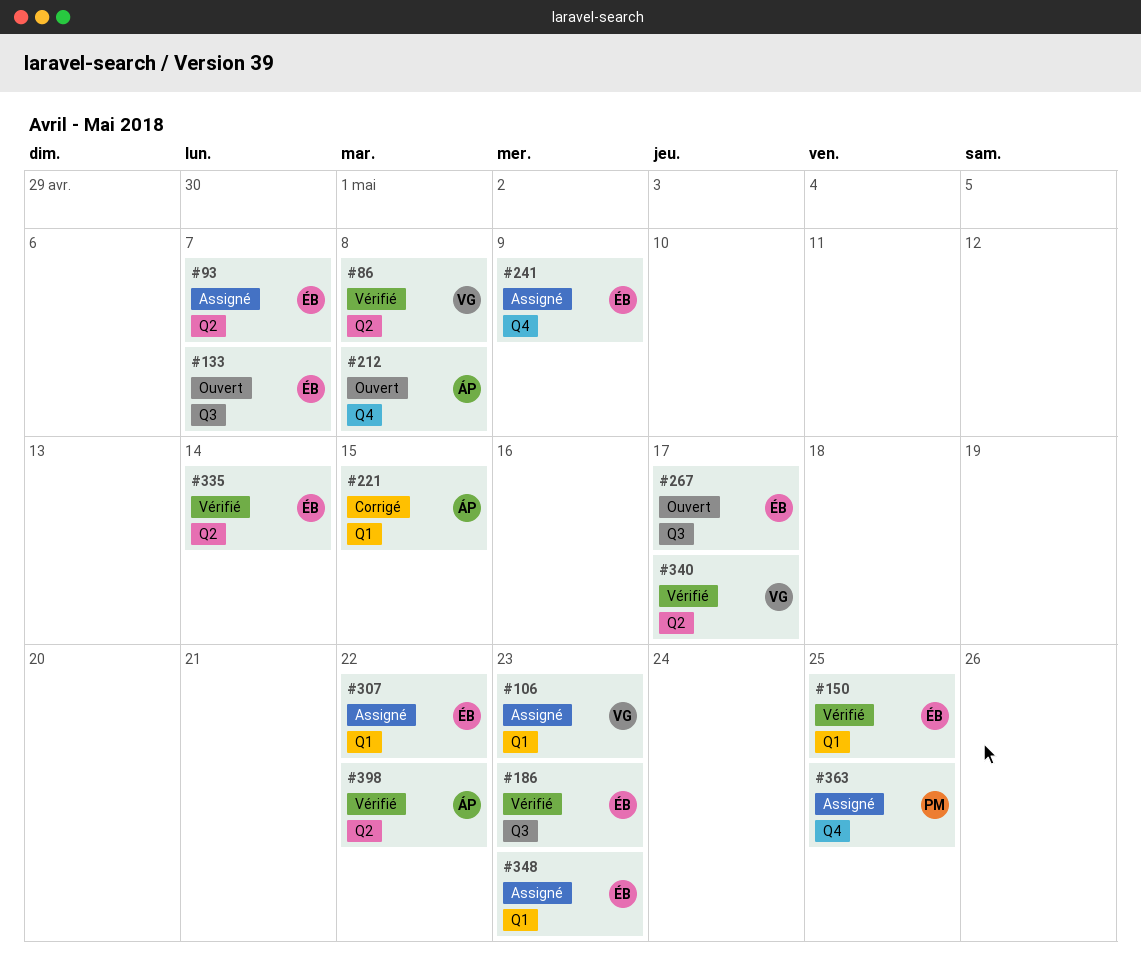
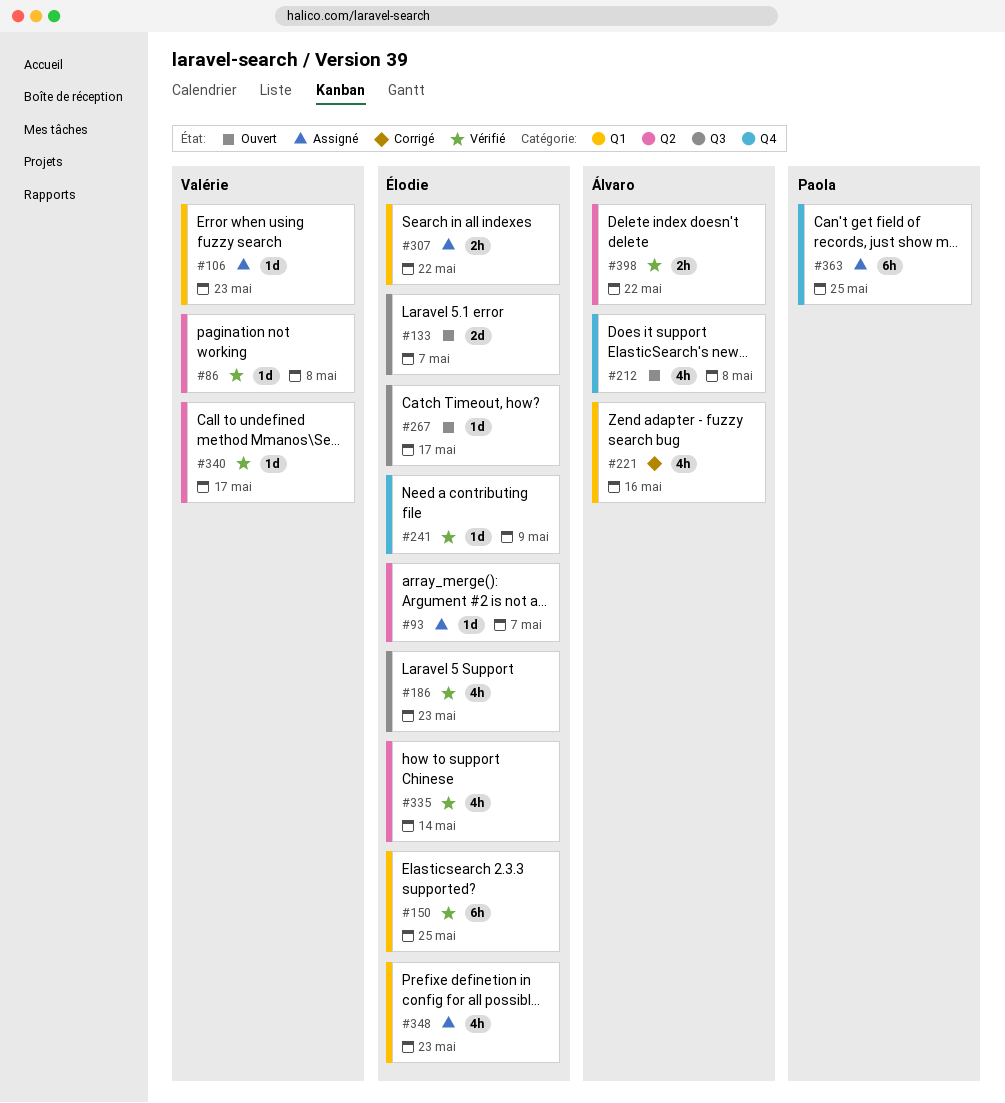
#221, due: May 15 -> May 16
#241, status: Assigné -> Vérifié

